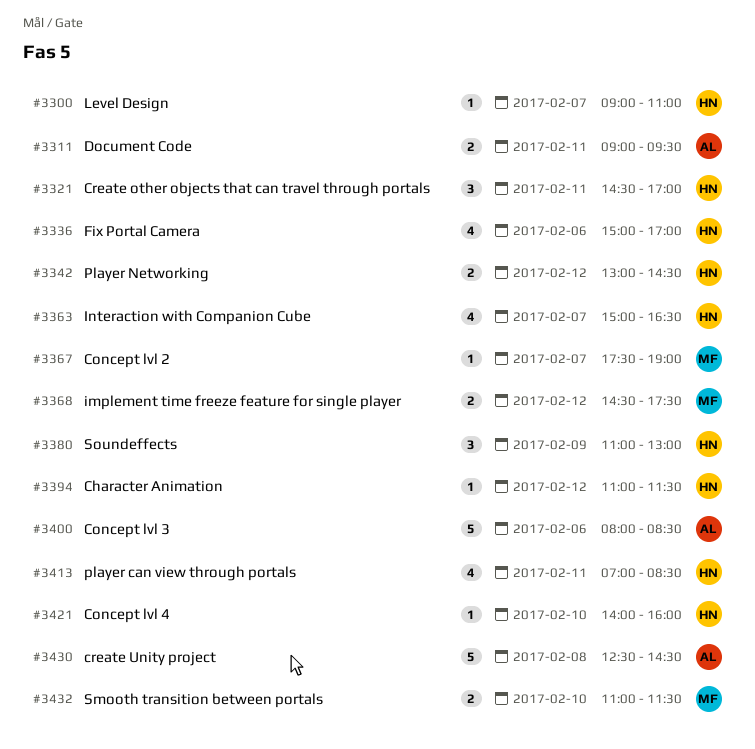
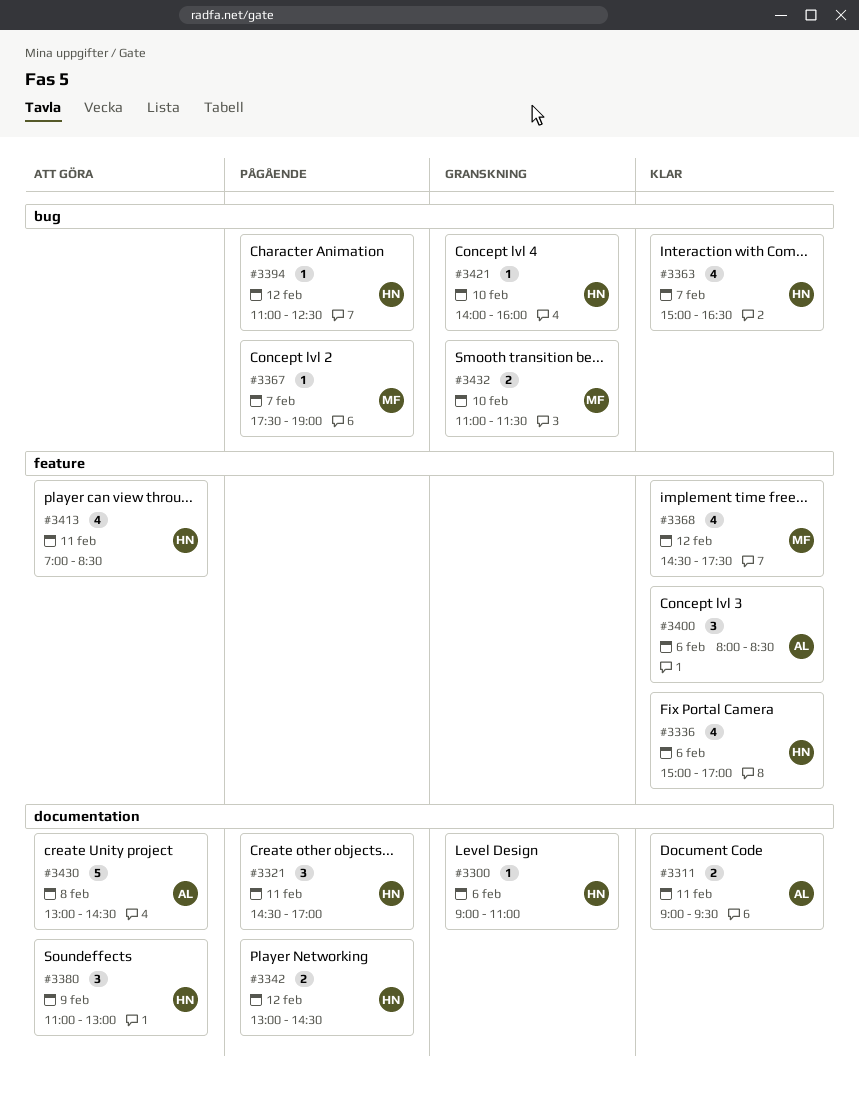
#3300, day: Feb 7 -> Feb 6
#3368, estimate: 2 -> 4
#3394, ends: 11:30 -> 12:30
#3400, estimate: 5 -> 3
#3430, begins: 12:30 -> 13:00

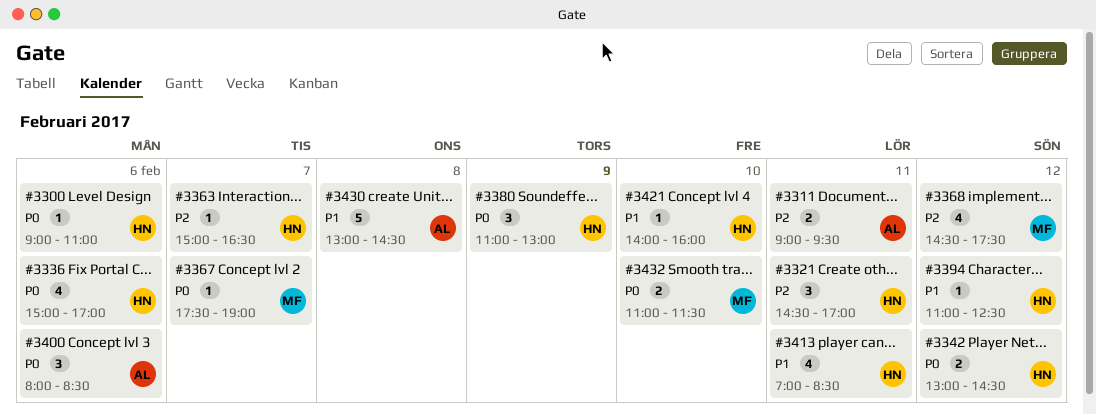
#3363, estimate: 4 -> 1

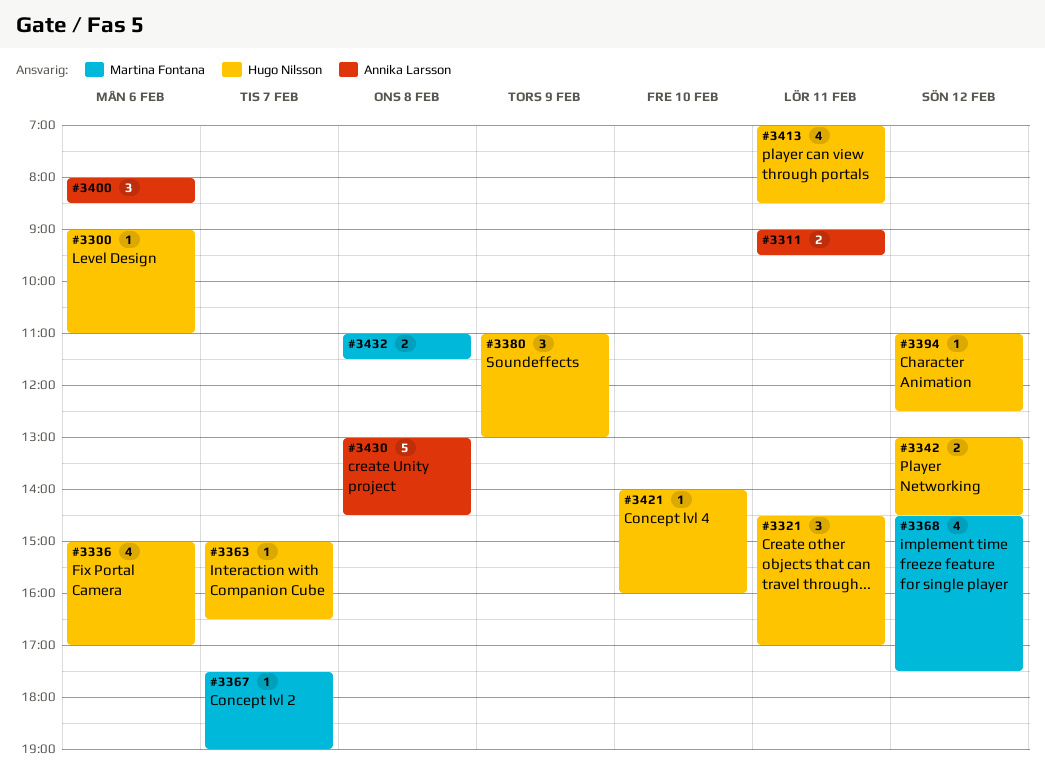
#3432, day: Feb 10 -> Feb 8

